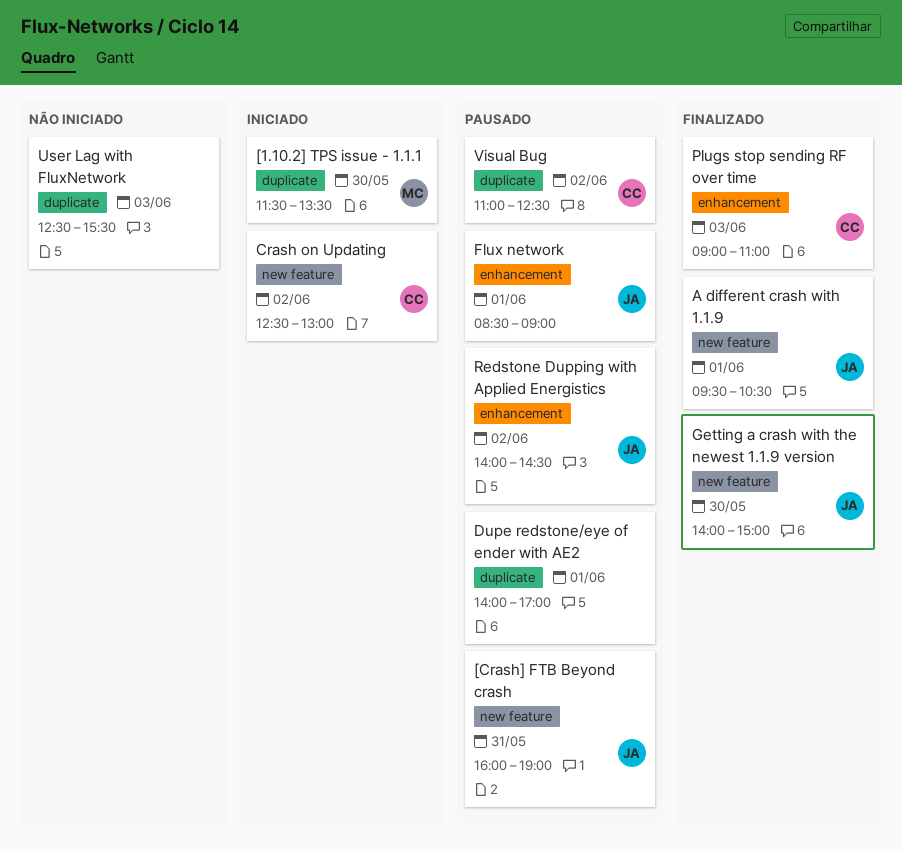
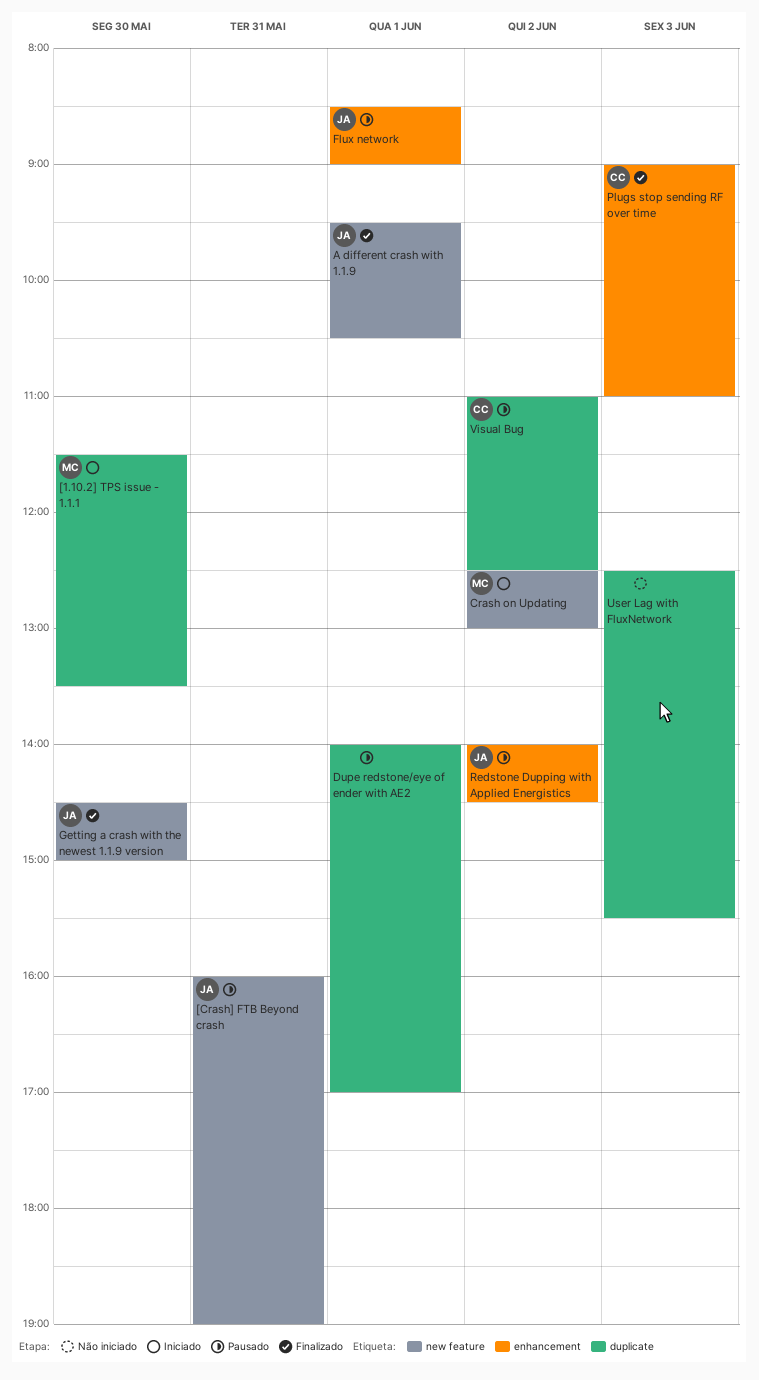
Crash on Updating, owner: CC -> MC
Getting a crash with the newest 1.1.9 version, begins: 14:00 -> 14:30

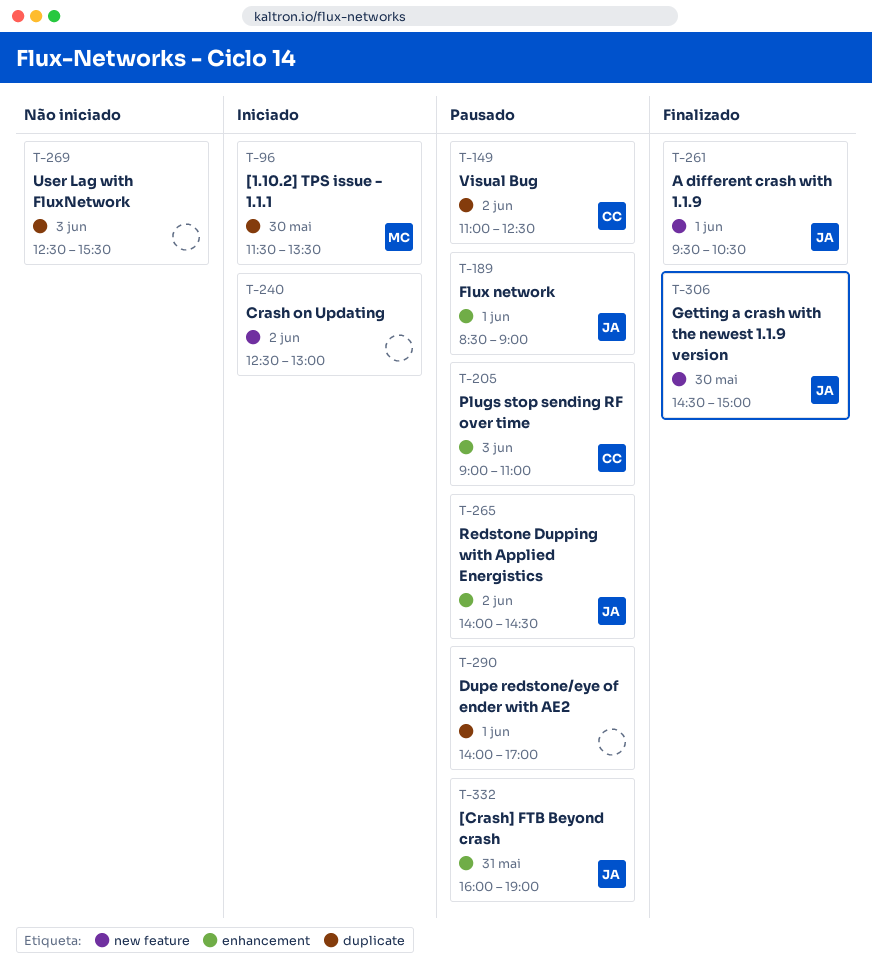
[Crash] FTB Beyond crash, label: new feature -> enhancement
Crash on Updating, owner: MC -> none
Plugs stop sending RF over time, status: Finalizado -> Pausado

